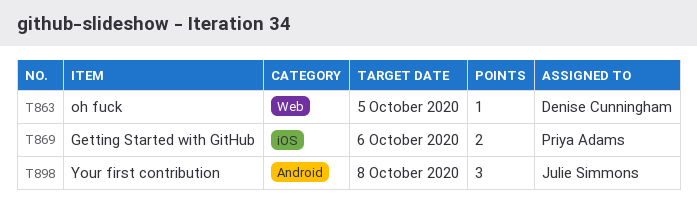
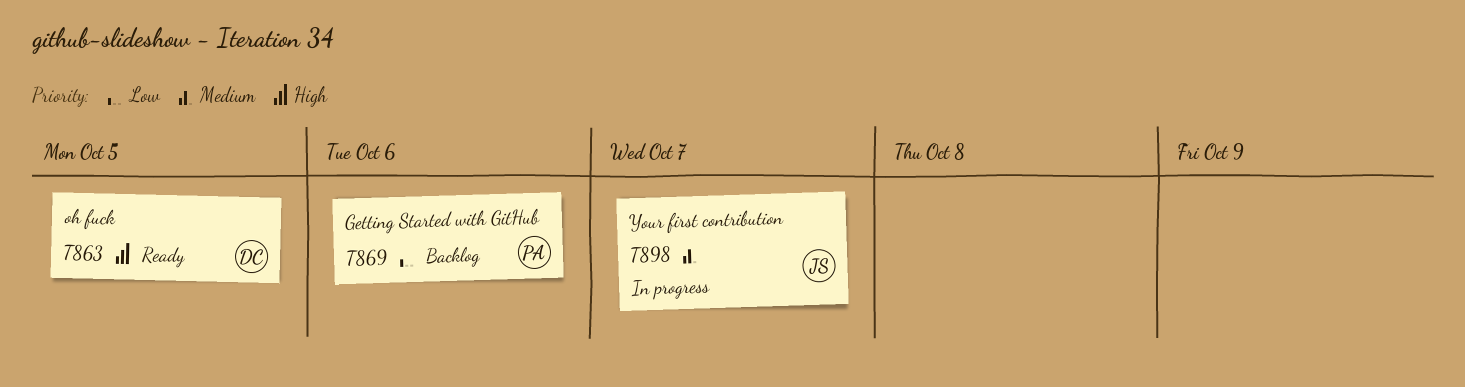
T898, due: Oct 8 -> Oct 7

